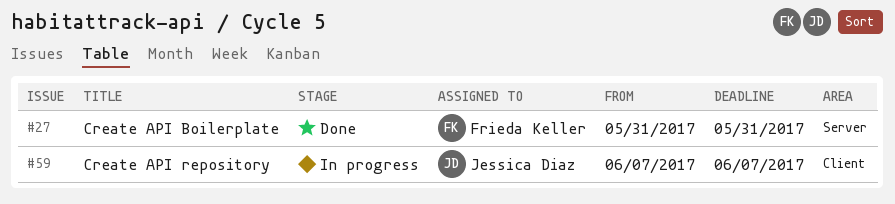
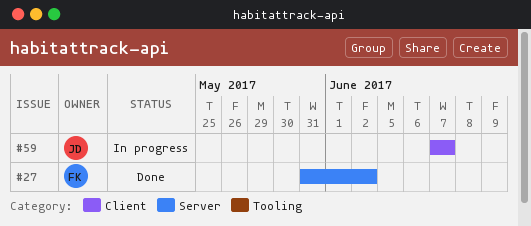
#27, due: May 31 -> Jun 2

